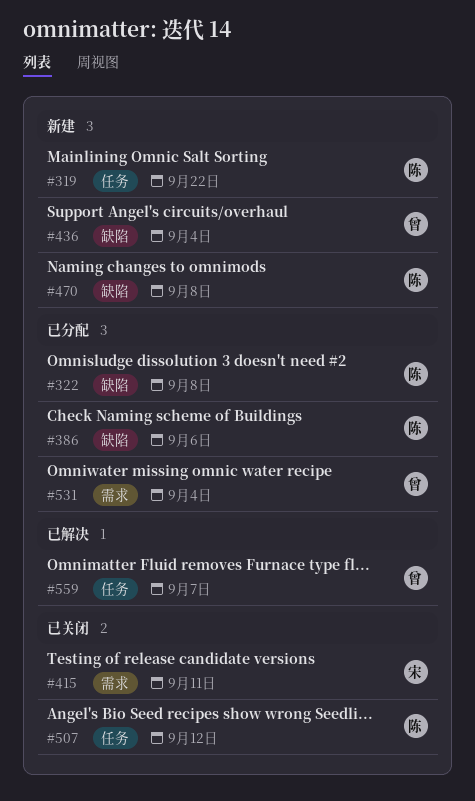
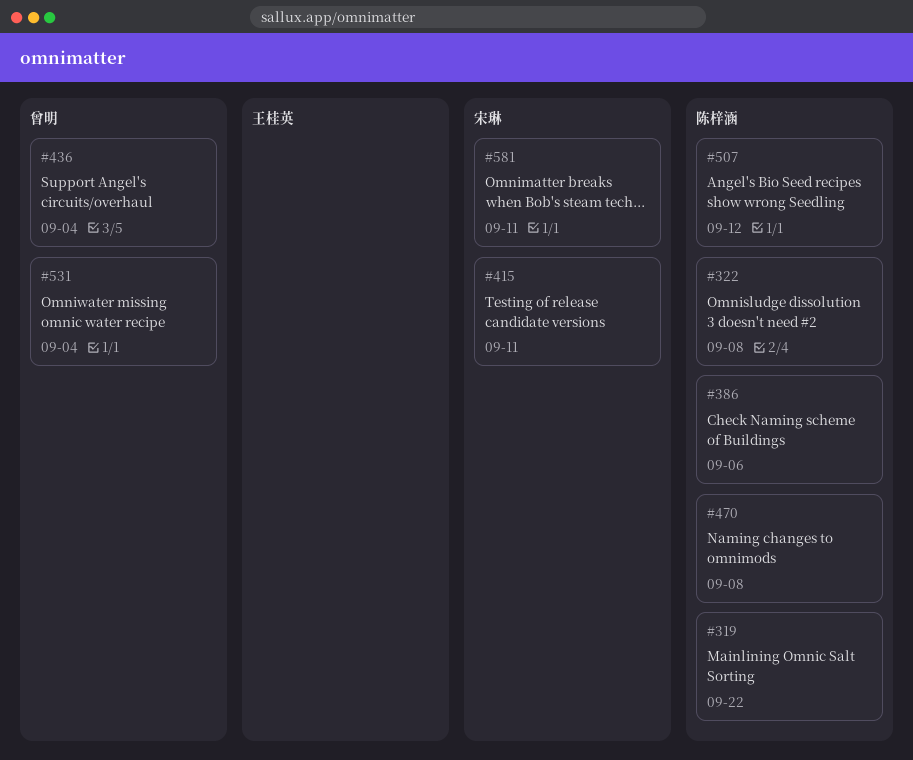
#559: present -> none
#581: none -> present

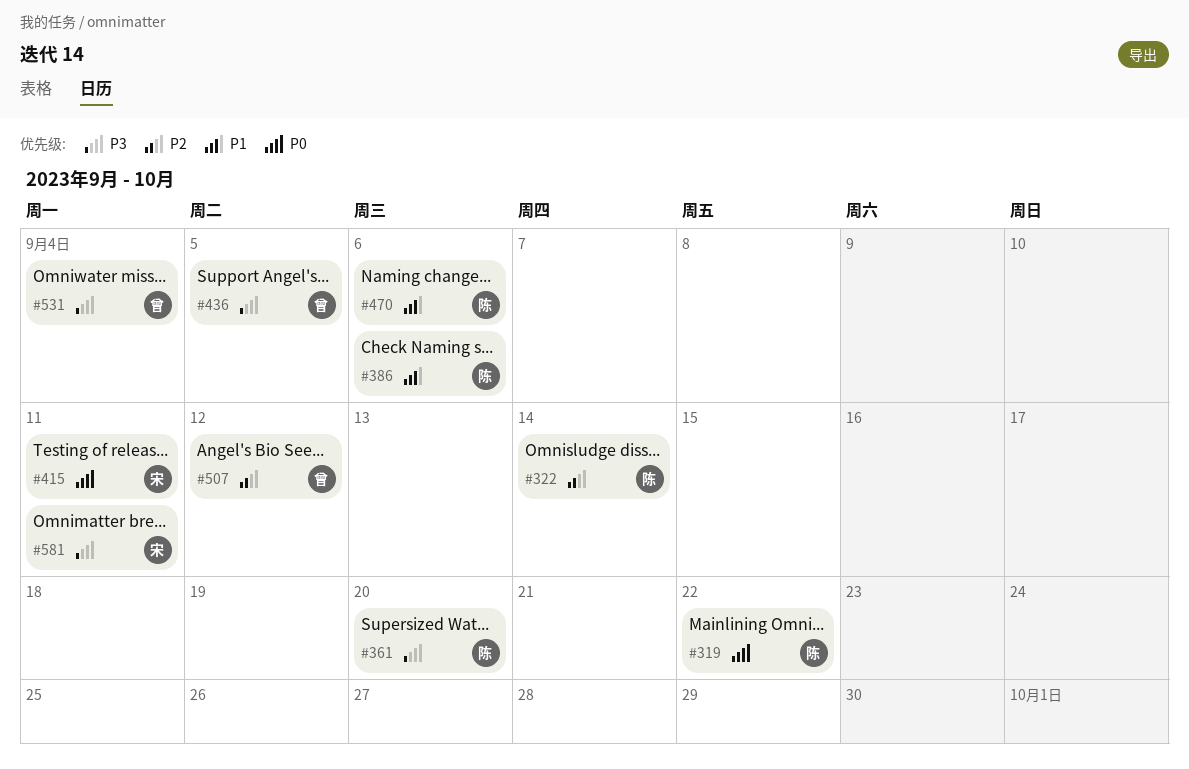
#322, due: Sep 8 -> Sep 14
#361: none -> present
#436, due: Sep 4 -> Sep 5
#470, due: Sep 8 -> Sep 6
#507, owner: 陈梓涵 -> 曾明

